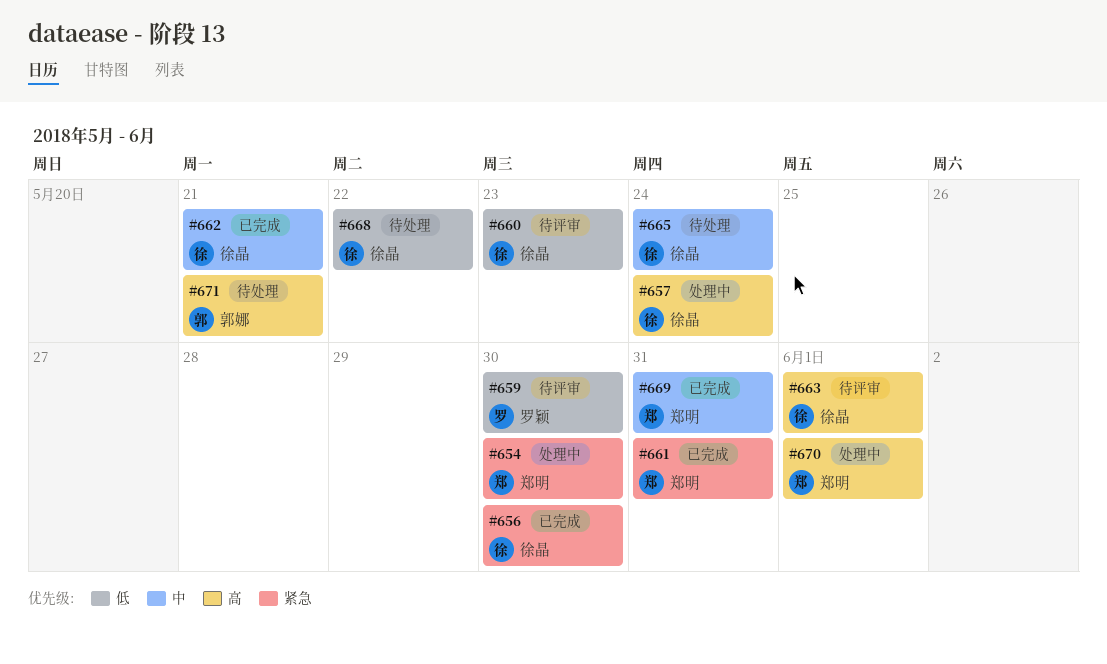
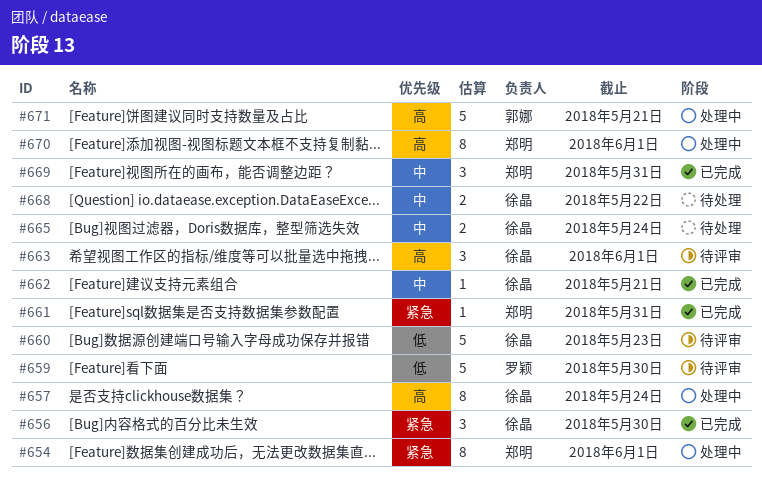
#654, due: May 30 -> Jun 1
#668, priority: 低 -> 中
#671, status: 待处理 -> 处理中

